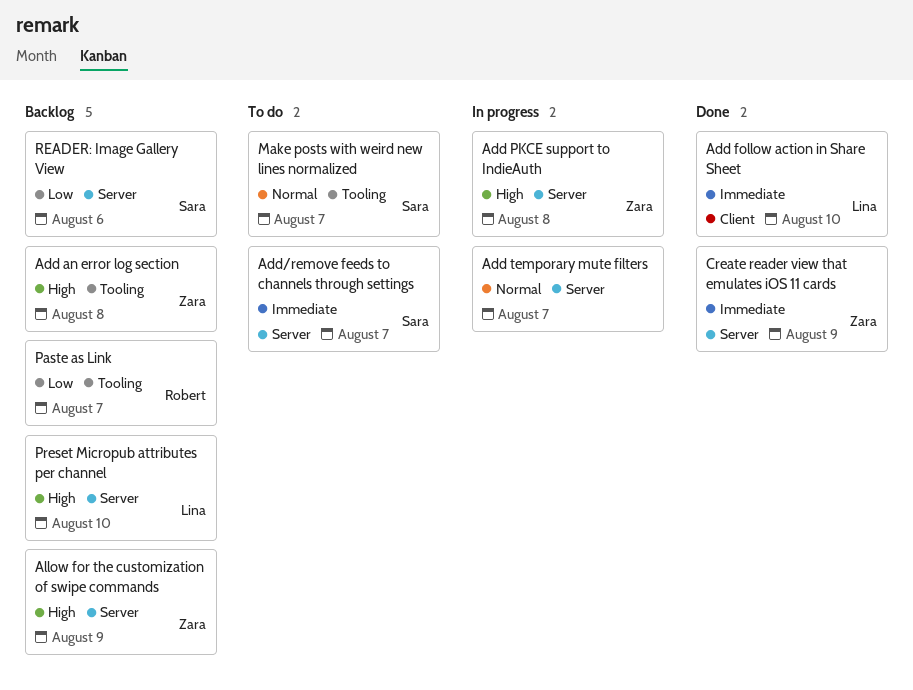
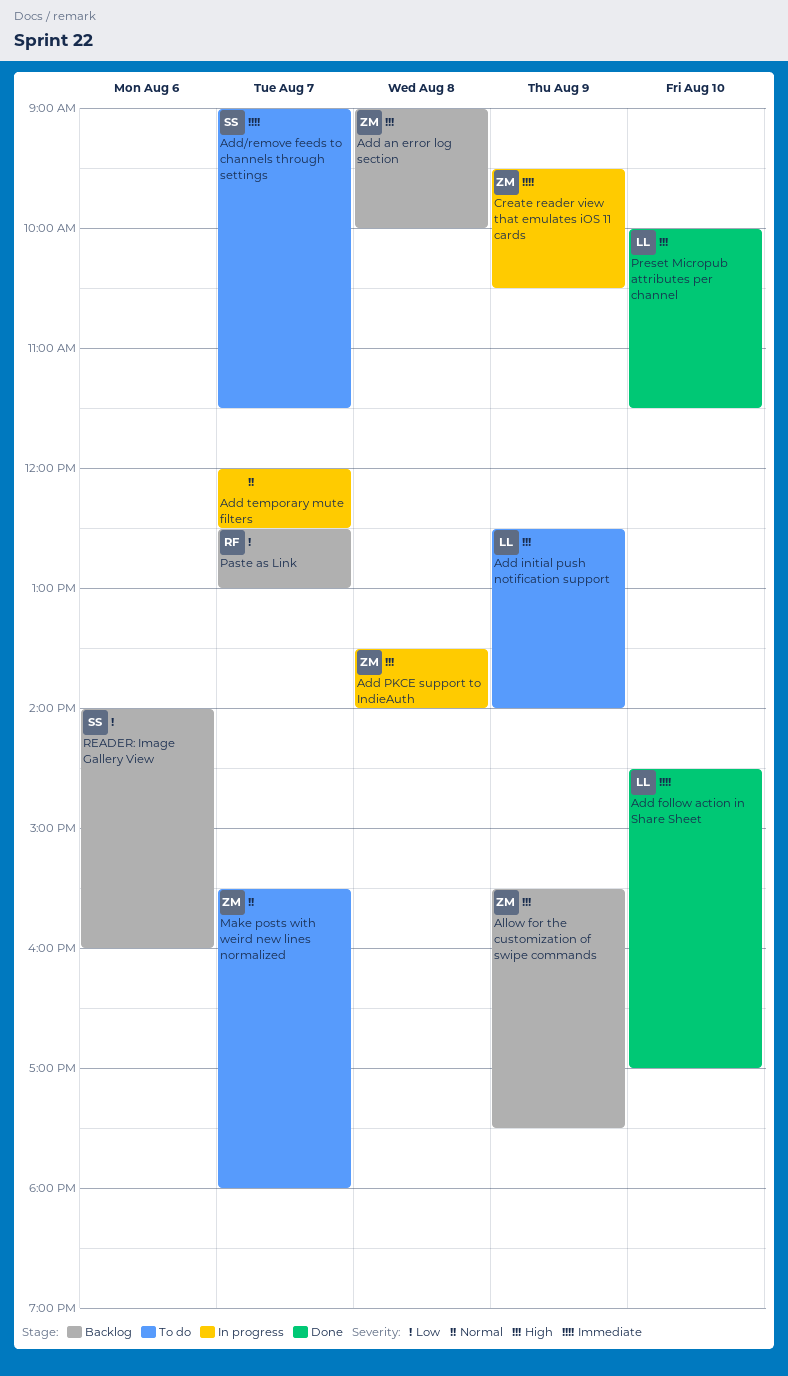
Add initial push notification support: none -> present
Create reader view that emulates iOS 11 cards, status: Done -> In progress
Make posts with weird new lines normalized, owner: Sara -> Zara
Preset Micropub attributes per channel, status: Backlog -> Done

